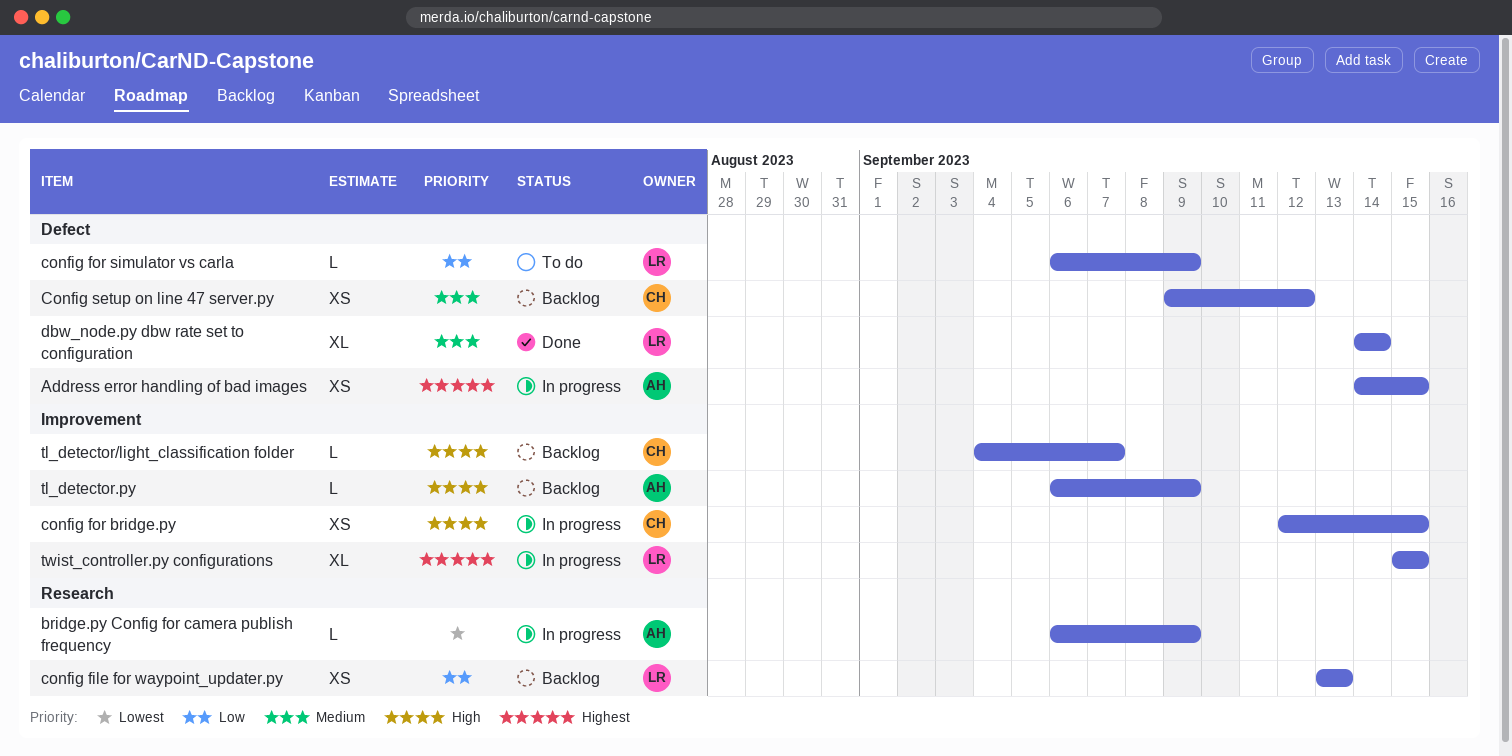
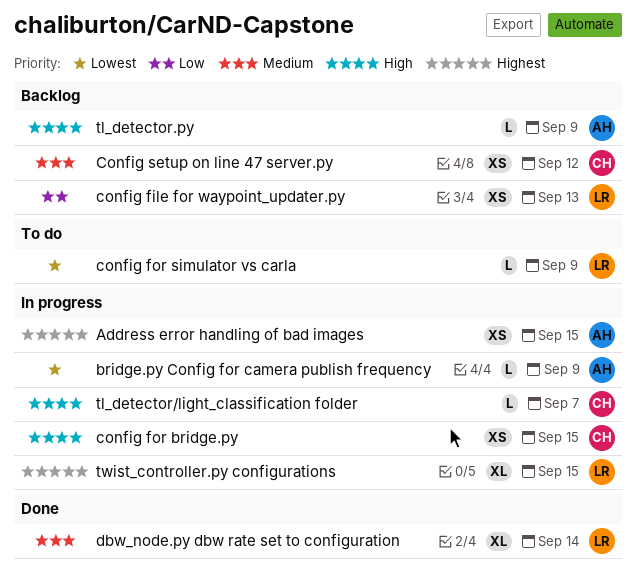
config for simulator vs carla, priority: Low -> Lowest
tl_detector/light_classification folder, status: Backlog -> In progress

